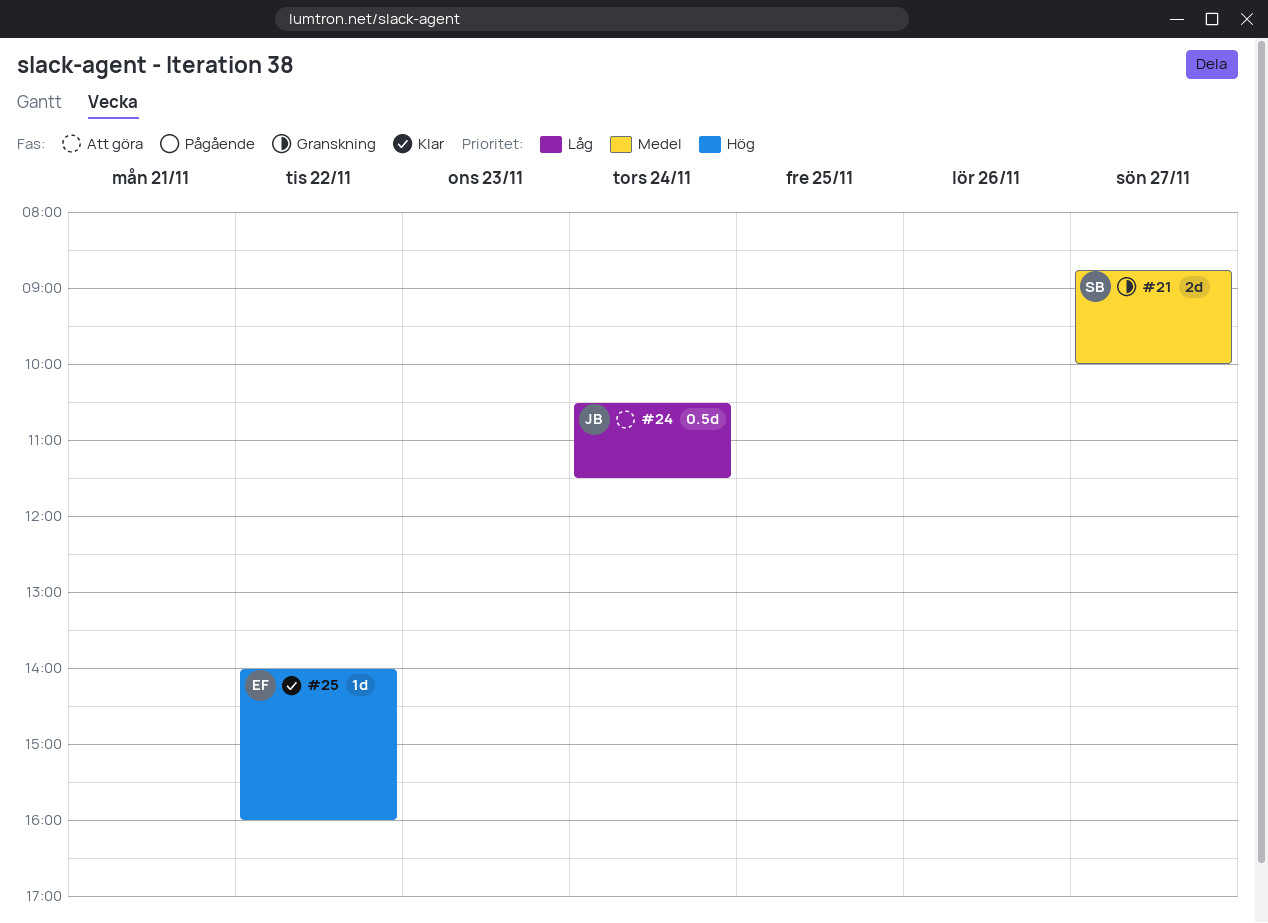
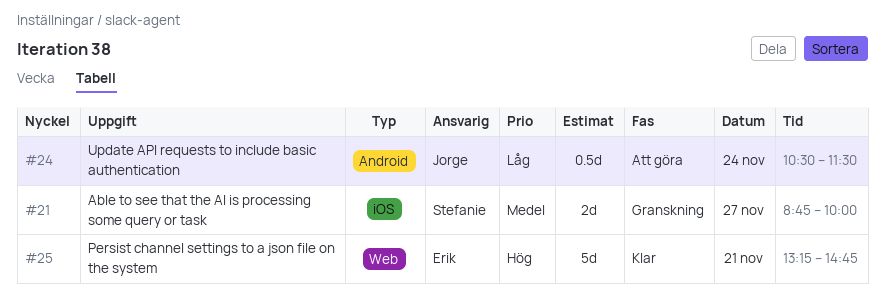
#25, estimate: 1d -> 5d
#25, day: Nov 22 -> Nov 21
#25, begins: 14:00 -> 13:15
#25, ends: 16:00 -> 14:45

